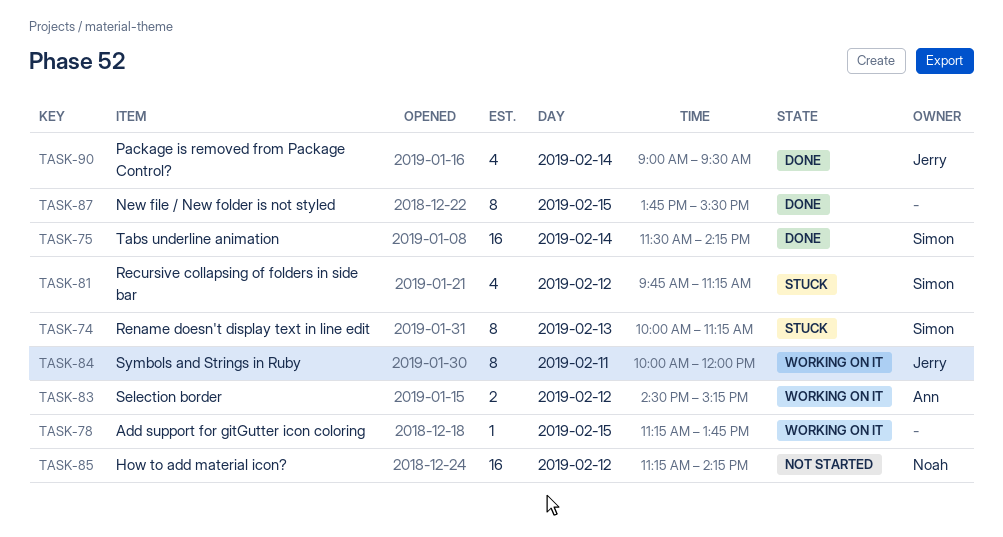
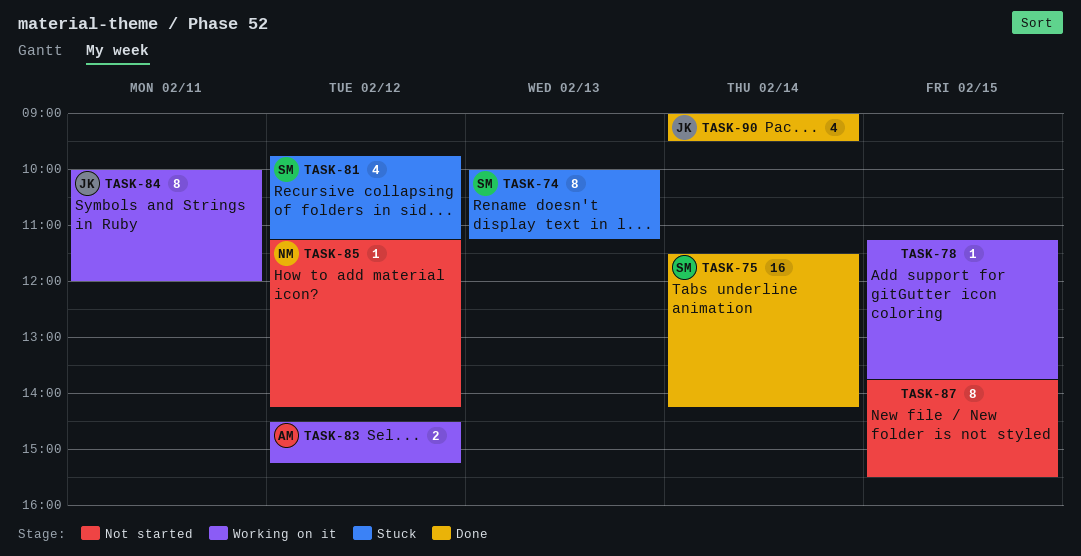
TASK-85, estimate: 16 -> 1
TASK-87, status: Done -> Not started

